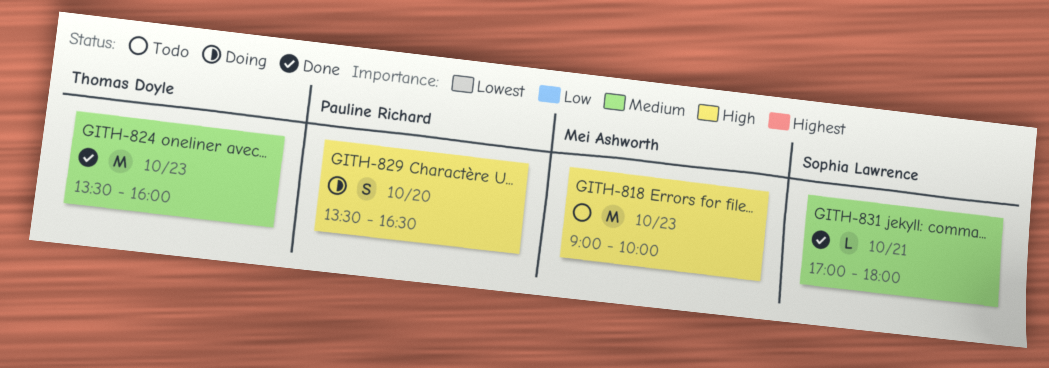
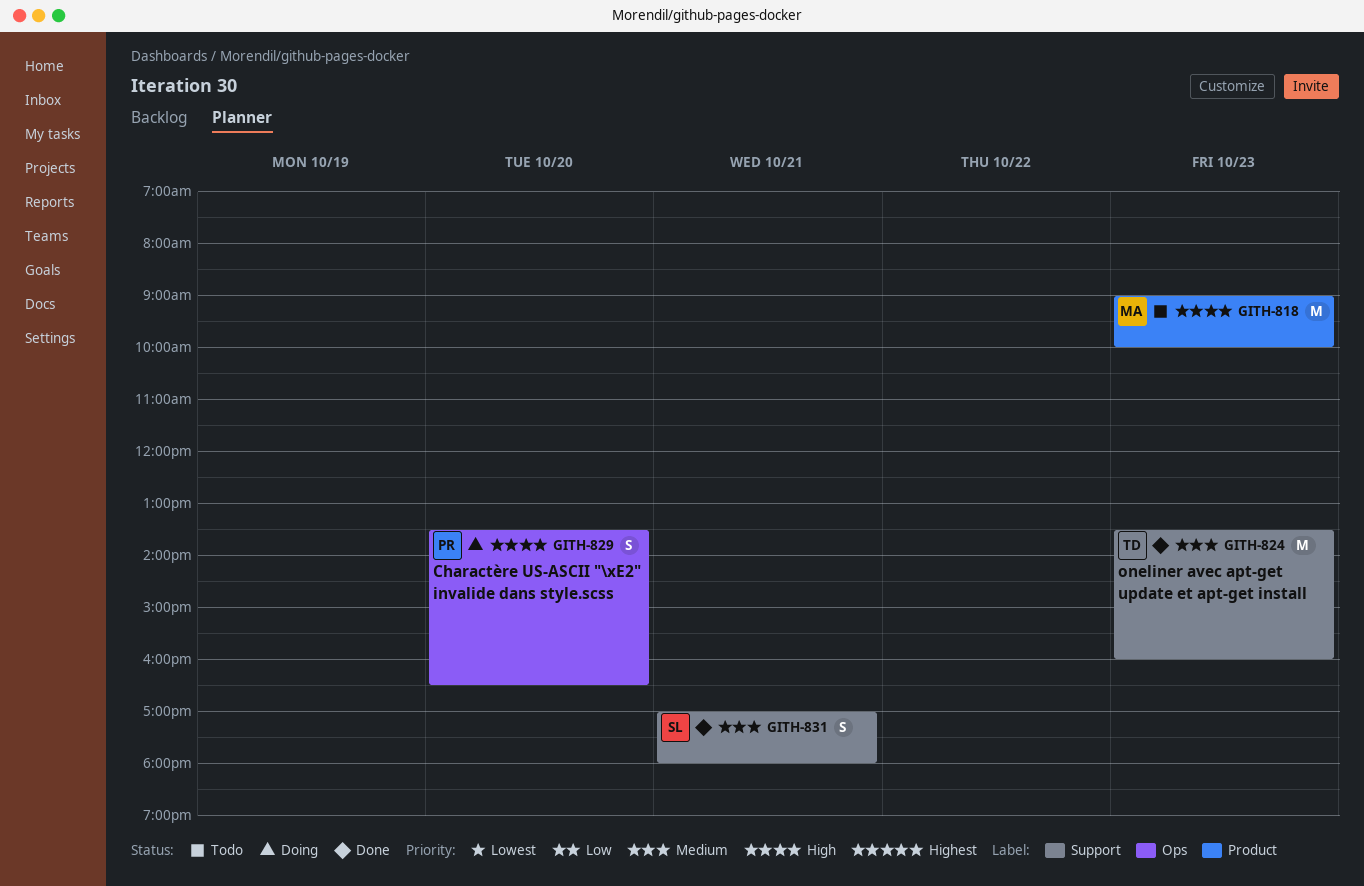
GITH-831, estimate: L -> S

